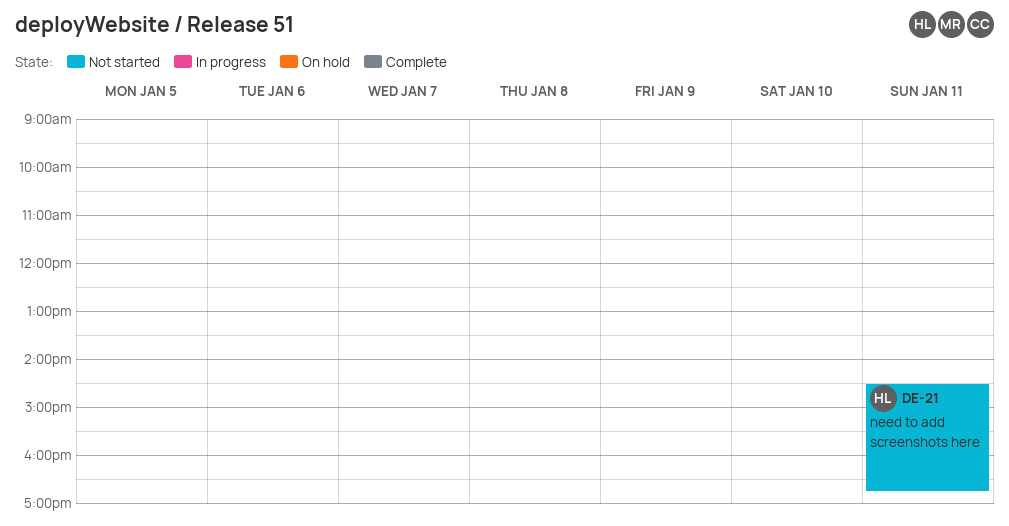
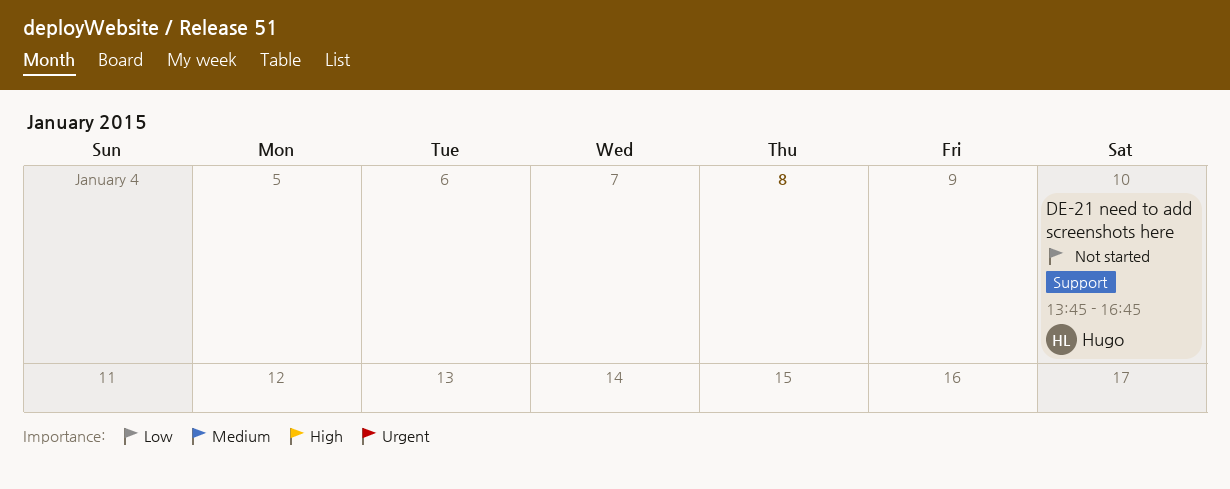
DE-21, day: Jan 11 -> Jan 10
DE-21, begins: 14:30 -> 13:45

